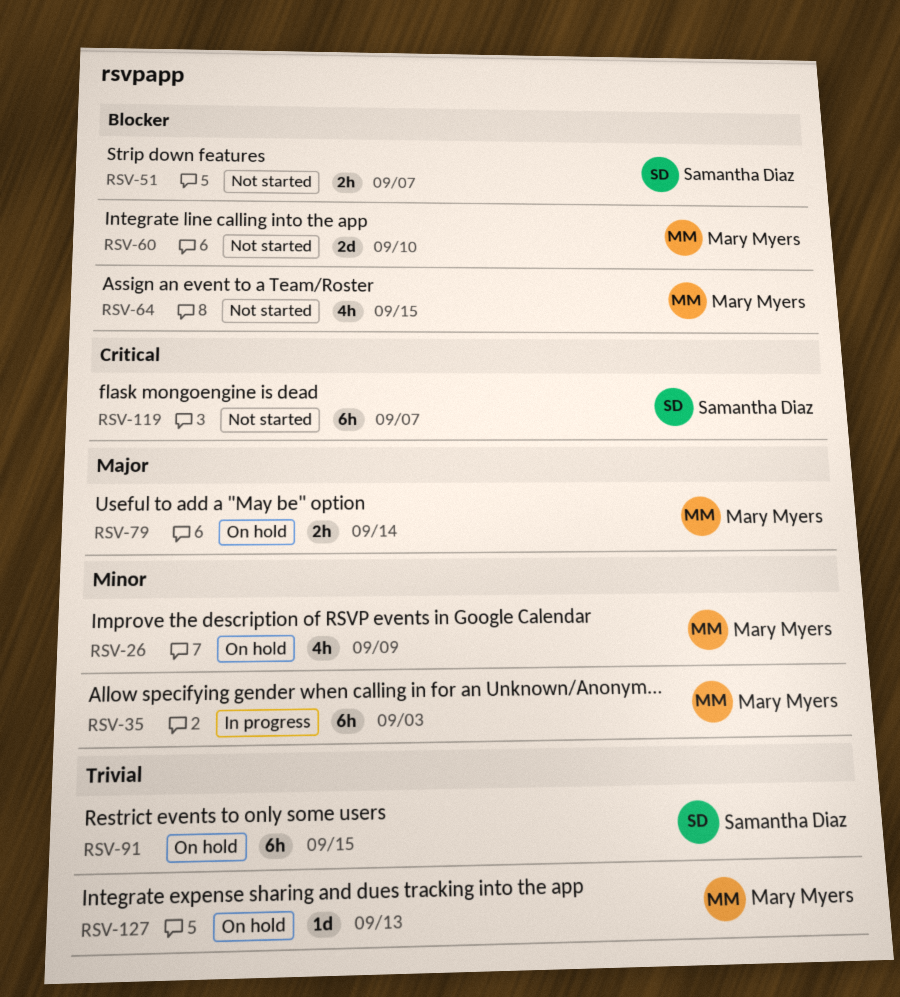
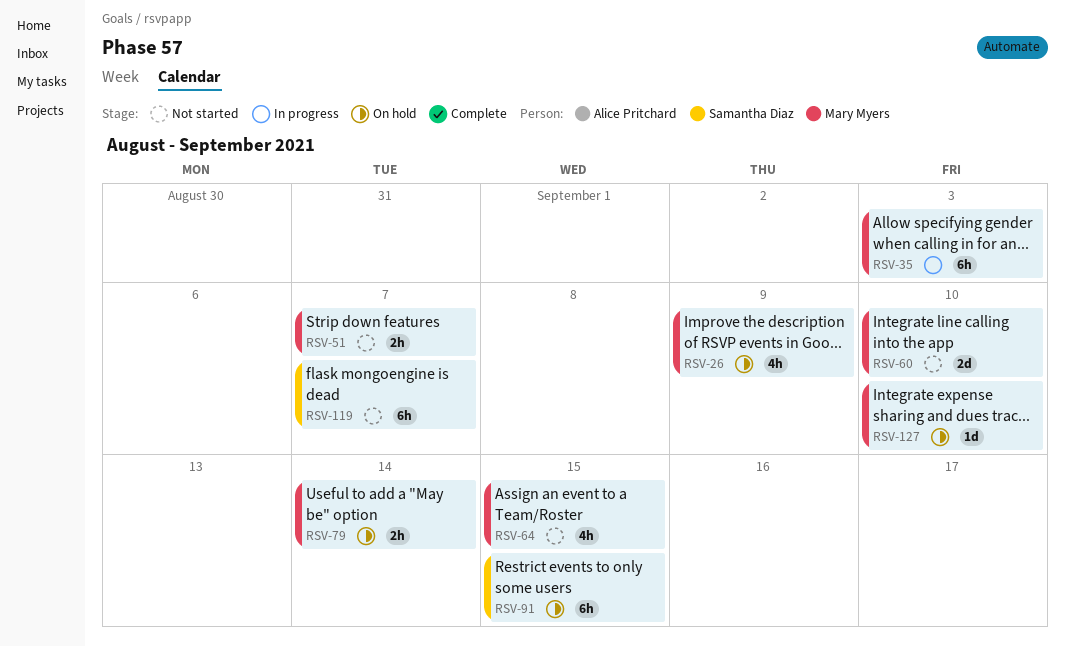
RSV-51, owner: Samantha Diaz -> Mary Myers
RSV-127, due: Sep 13 -> Sep 10

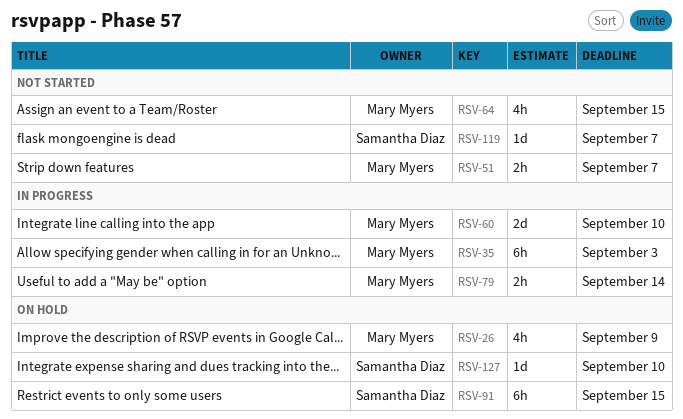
RSV-60, status: Not started -> In progress
RSV-79, status: On hold -> In progress
RSV-119, estimate: 6h -> 1d
RSV-127, owner: Mary Myers -> Samantha Diaz

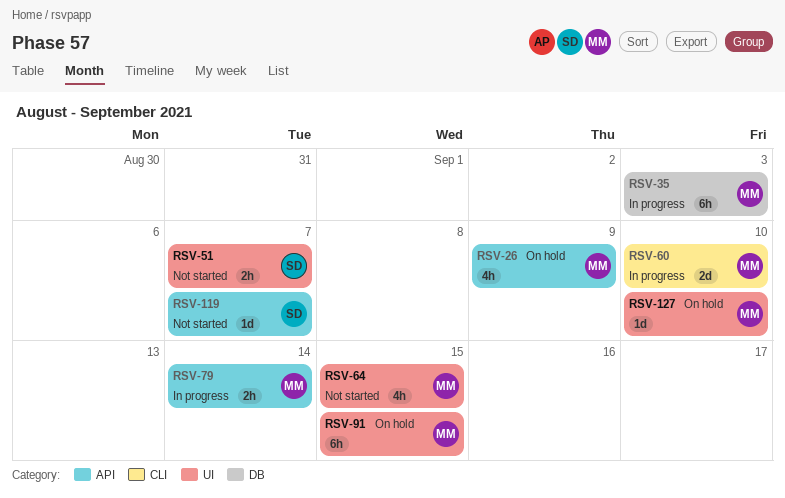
RSV-51, owner: Mary Myers -> Samantha Diaz
RSV-91, owner: Samantha Diaz -> Mary Myers
RSV-127, owner: Samantha Diaz -> Mary Myers

